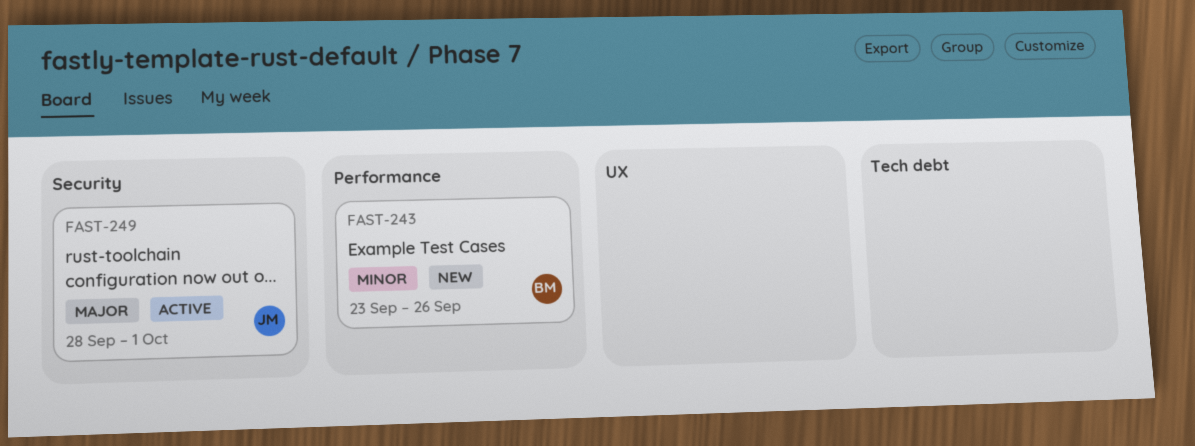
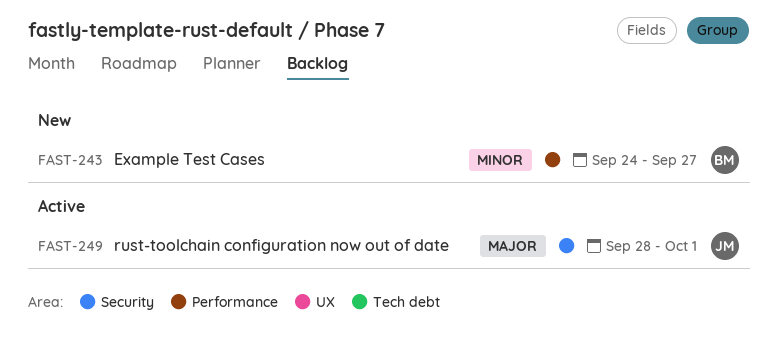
FAST-243, start: Sep 23 -> Sep 24
FAST-243, due: Sep 26 -> Sep 27

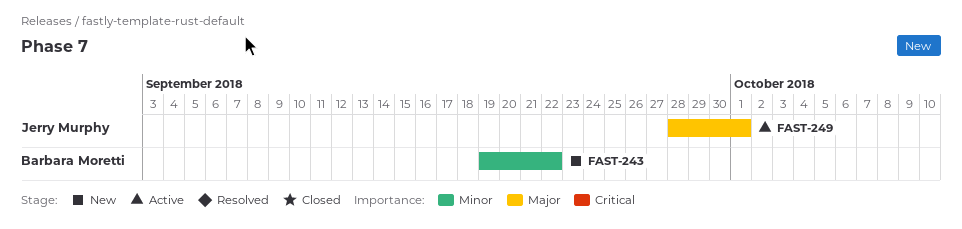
FAST-243, start: Sep 24 -> Sep 19
FAST-243, due: Sep 27 -> Sep 22

